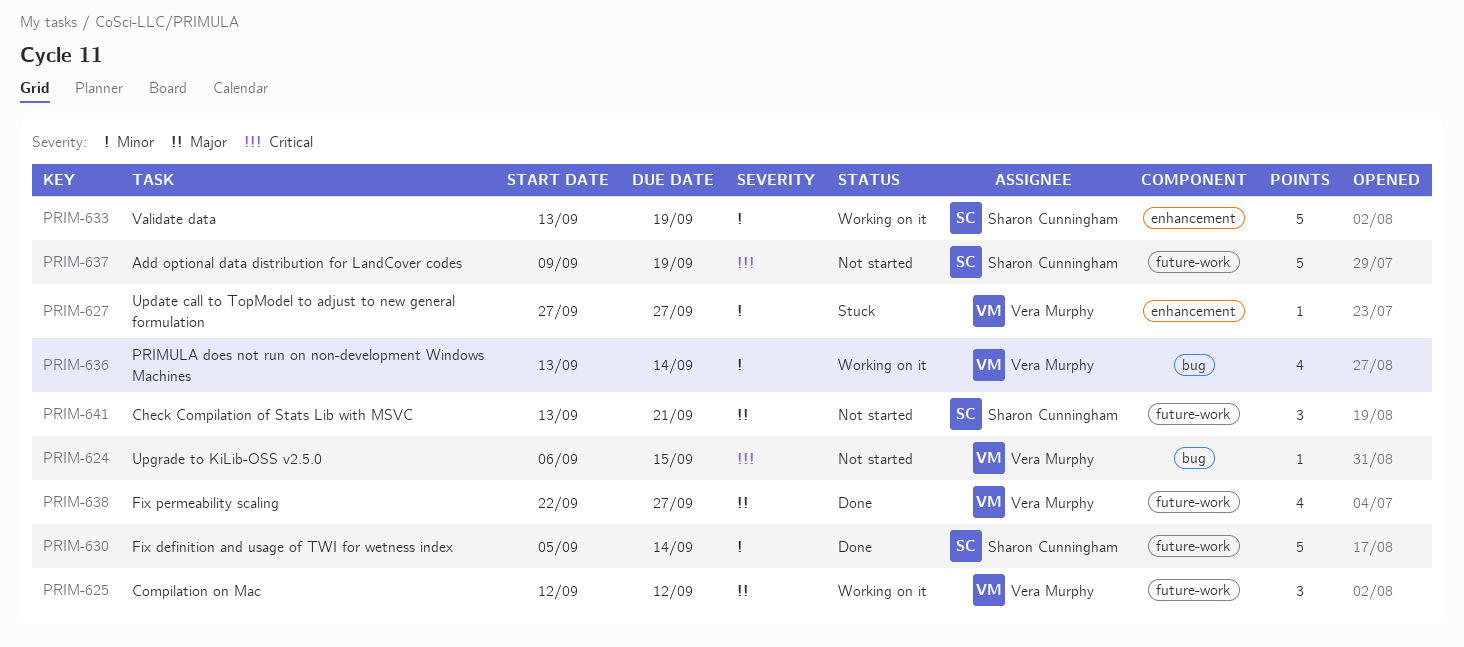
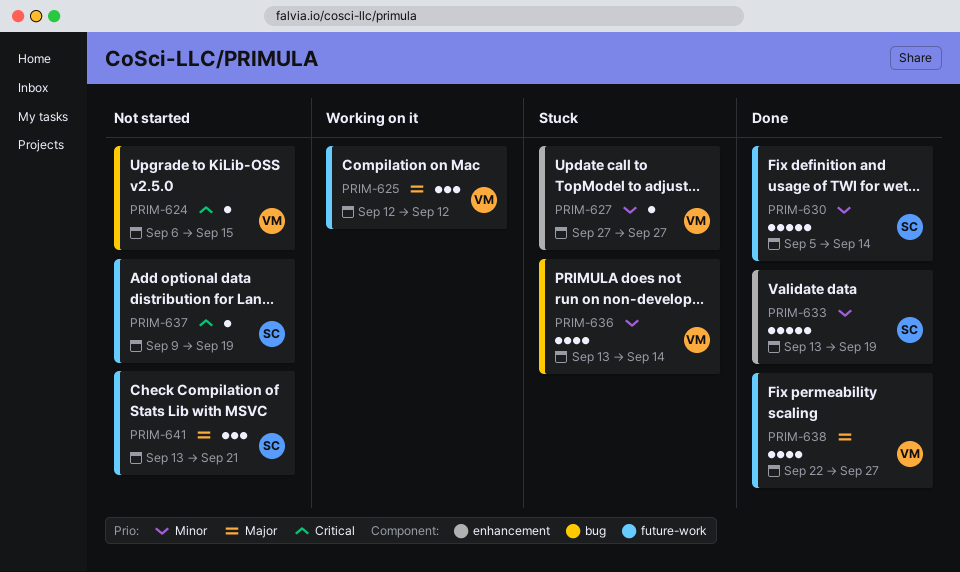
PRIM-633, status: Working on it -> Done
PRIM-636, status: Working on it -> Stuck
PRIM-637, estimate: 5 -> 1

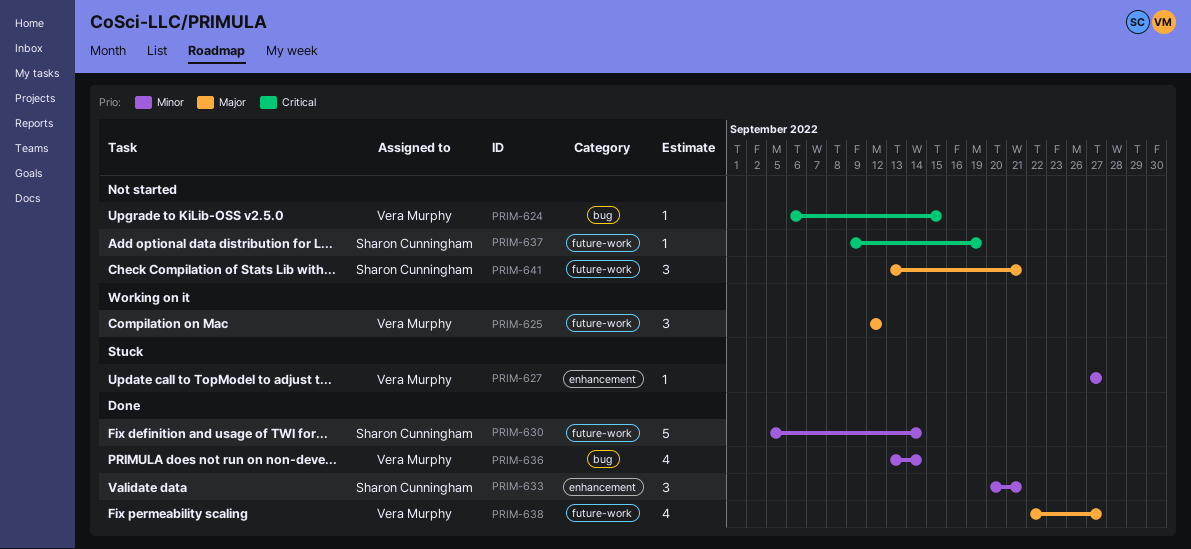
PRIM-633, estimate: 5 -> 3
PRIM-633, start: Sep 13 -> Sep 20
PRIM-633, due: Sep 19 -> Sep 21
PRIM-636, status: Stuck -> Done

